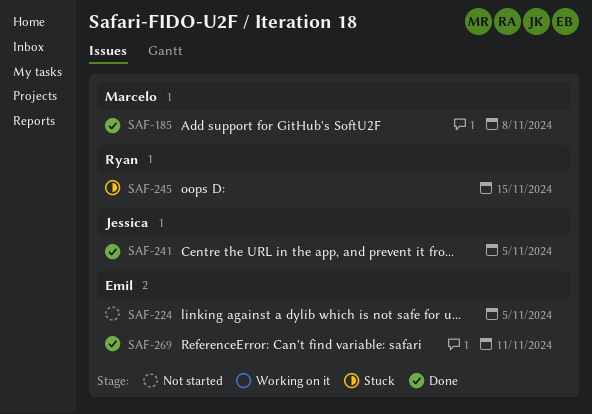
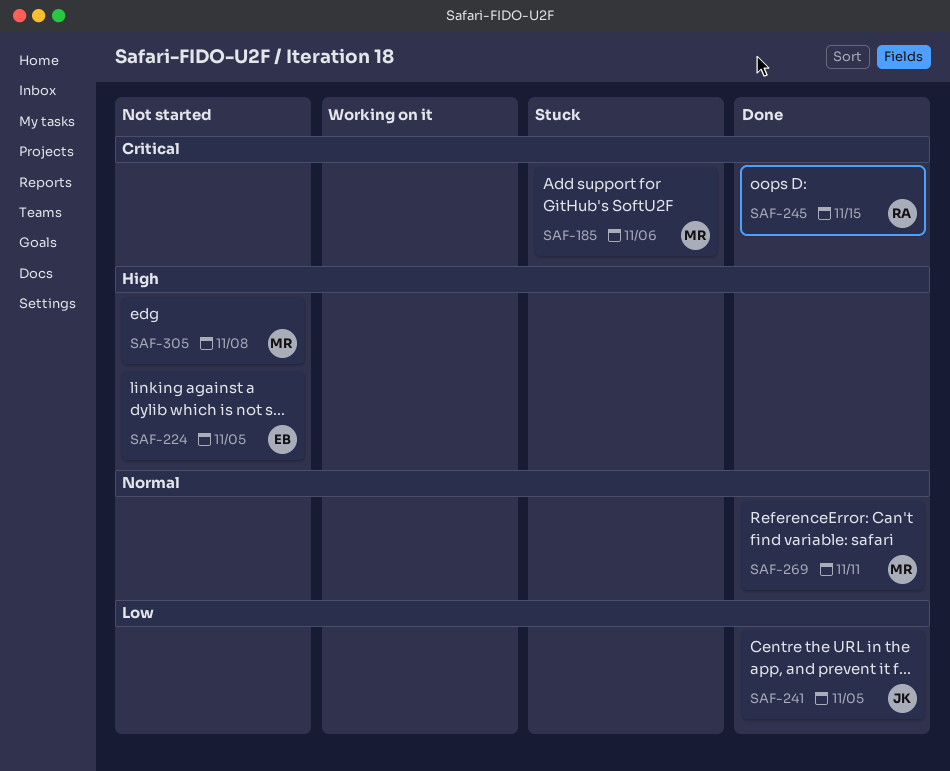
SAF-185, status: Done -> Stuck
SAF-185, due: Nov 8 -> Nov 6
SAF-245, status: Stuck -> Done
SAF-269, owner: Emil -> Marcelo
SAF-305: none -> present

